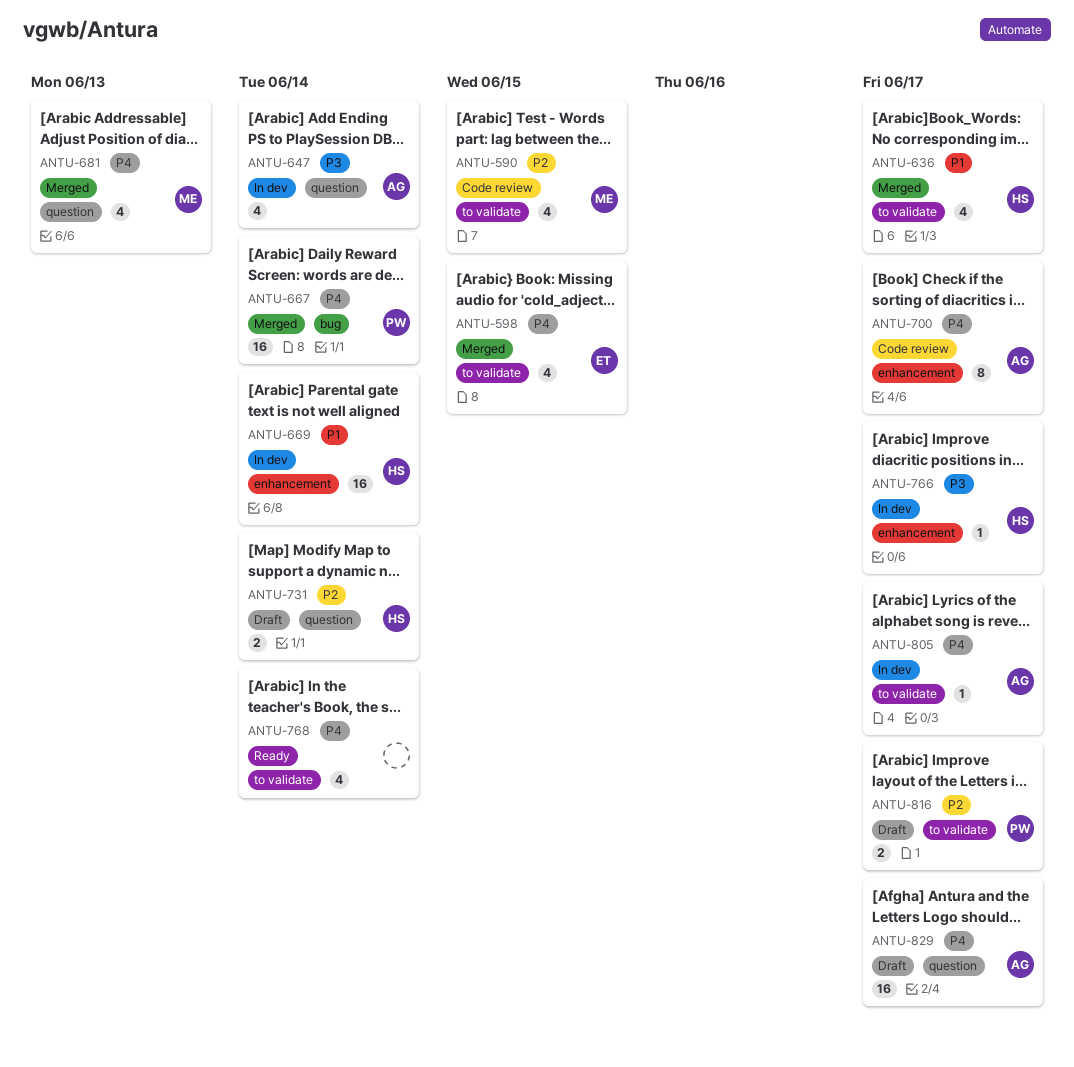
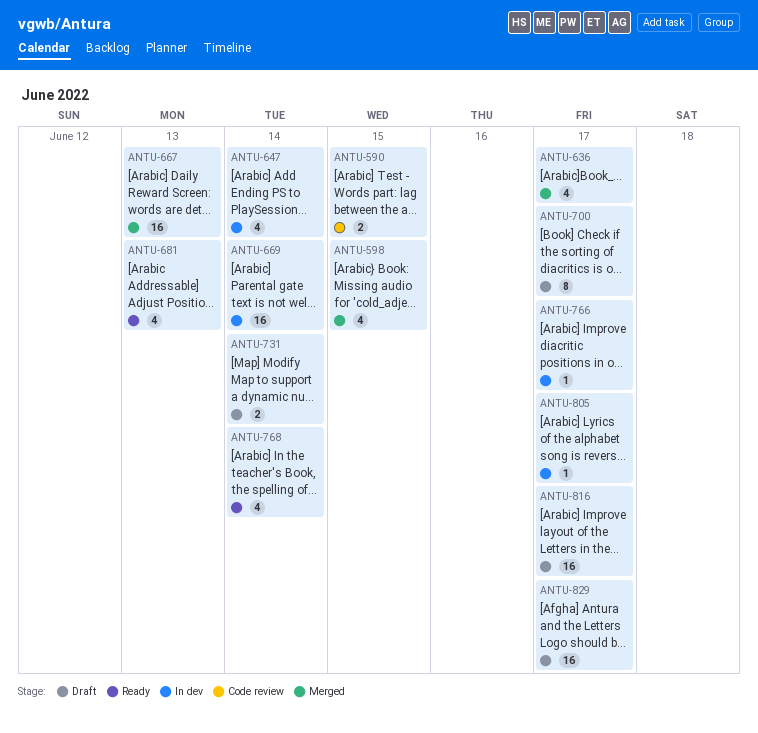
ANTU-590, estimate: 4 -> 2
ANTU-667, due: Jun 14 -> Jun 13
ANTU-681, status: Merged -> Ready
ANTU-700, status: Code review -> Draft
ANTU-816, estimate: 2 -> 16

